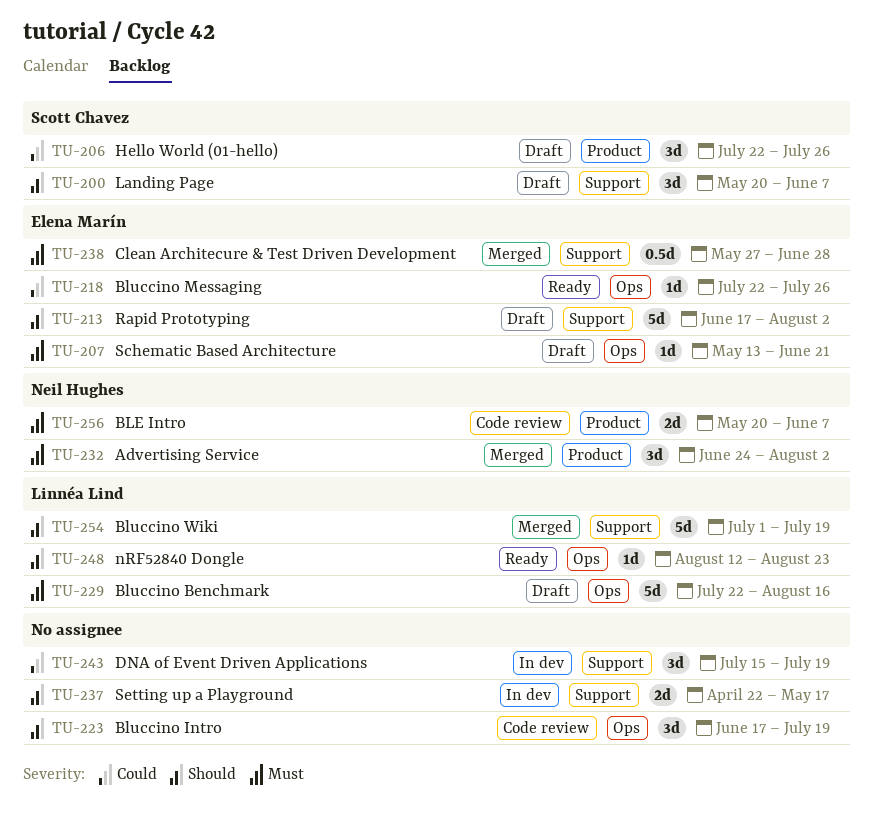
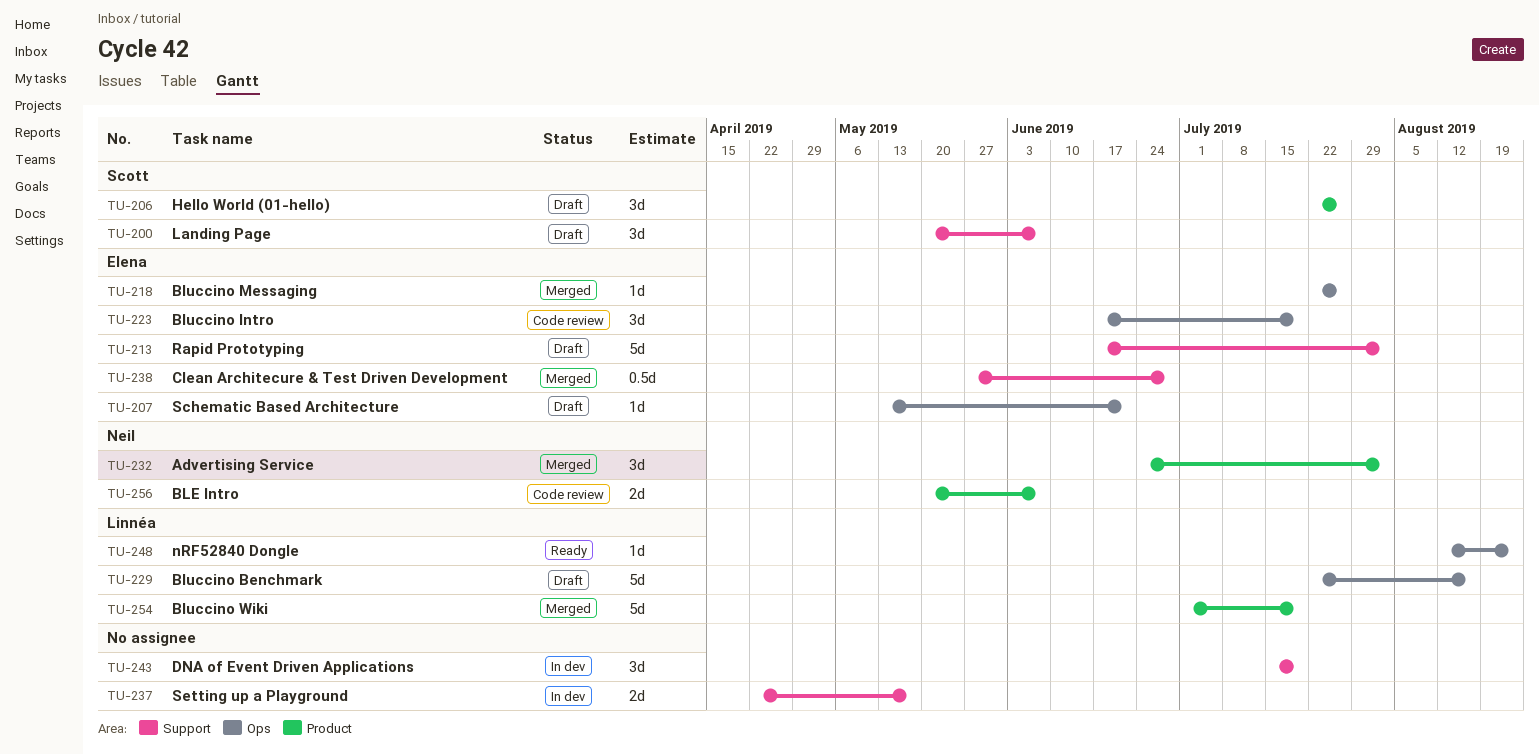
TU-218, status: Ready -> Merged
TU-223, owner: none -> Elena Marín
TU-254, label: Support -> Product

